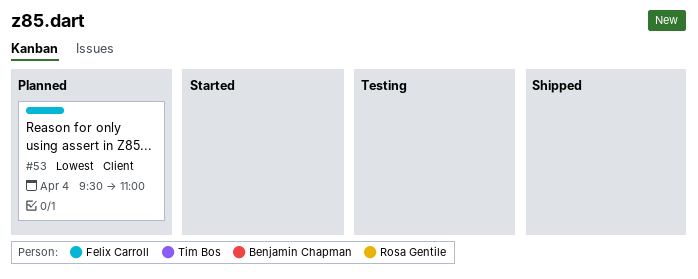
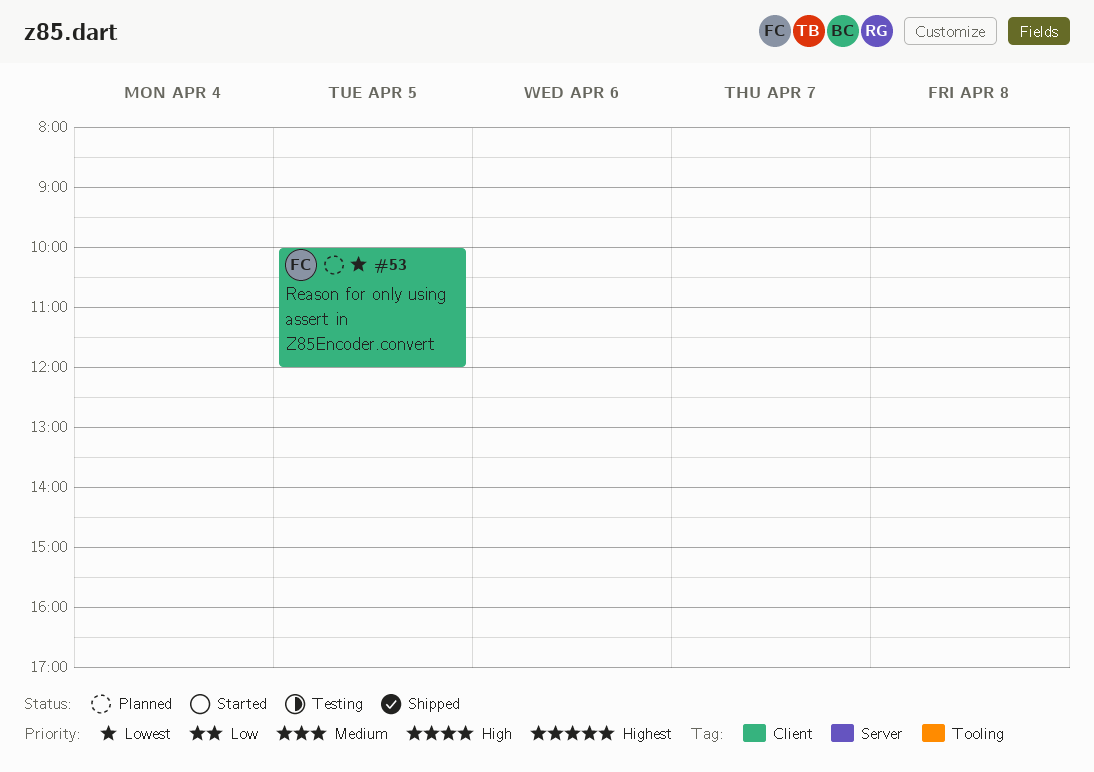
#53, day: Apr 4 -> Apr 5
#53, begins: 09:30 -> 10:00
#53, ends: 11:00 -> 12:00

